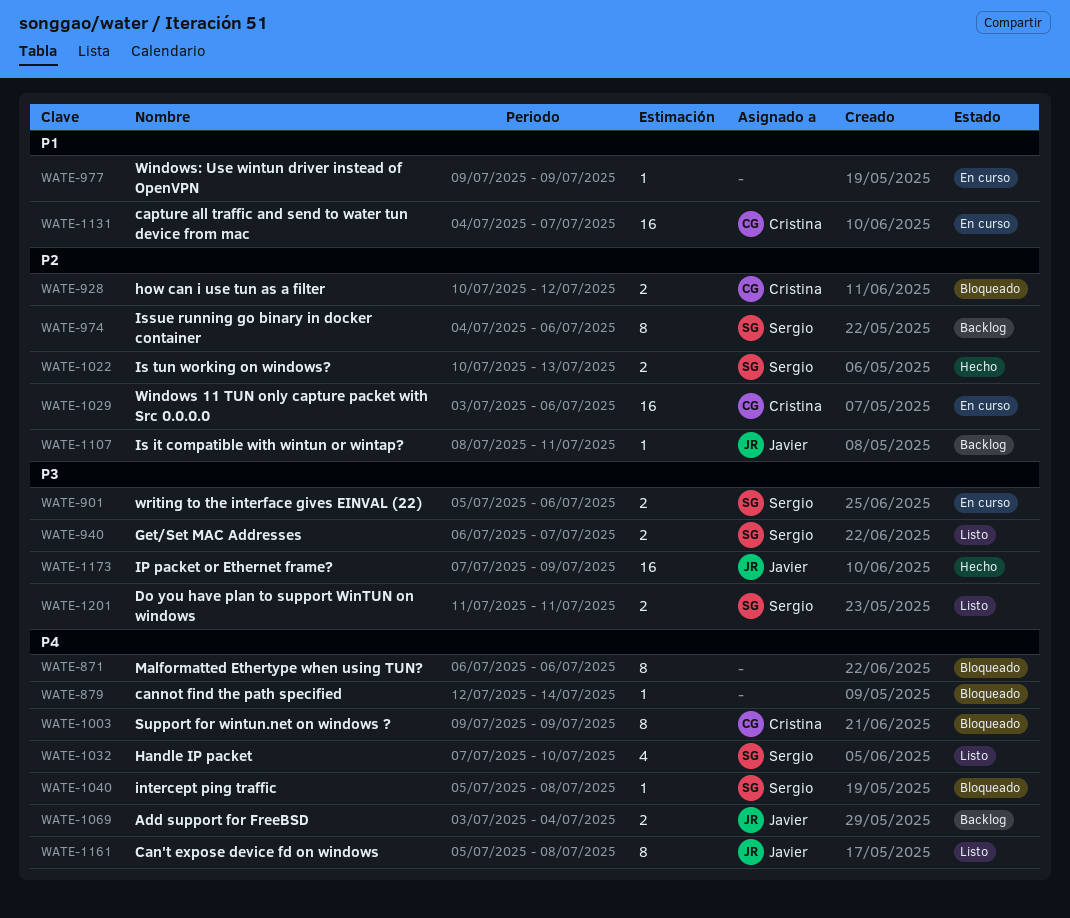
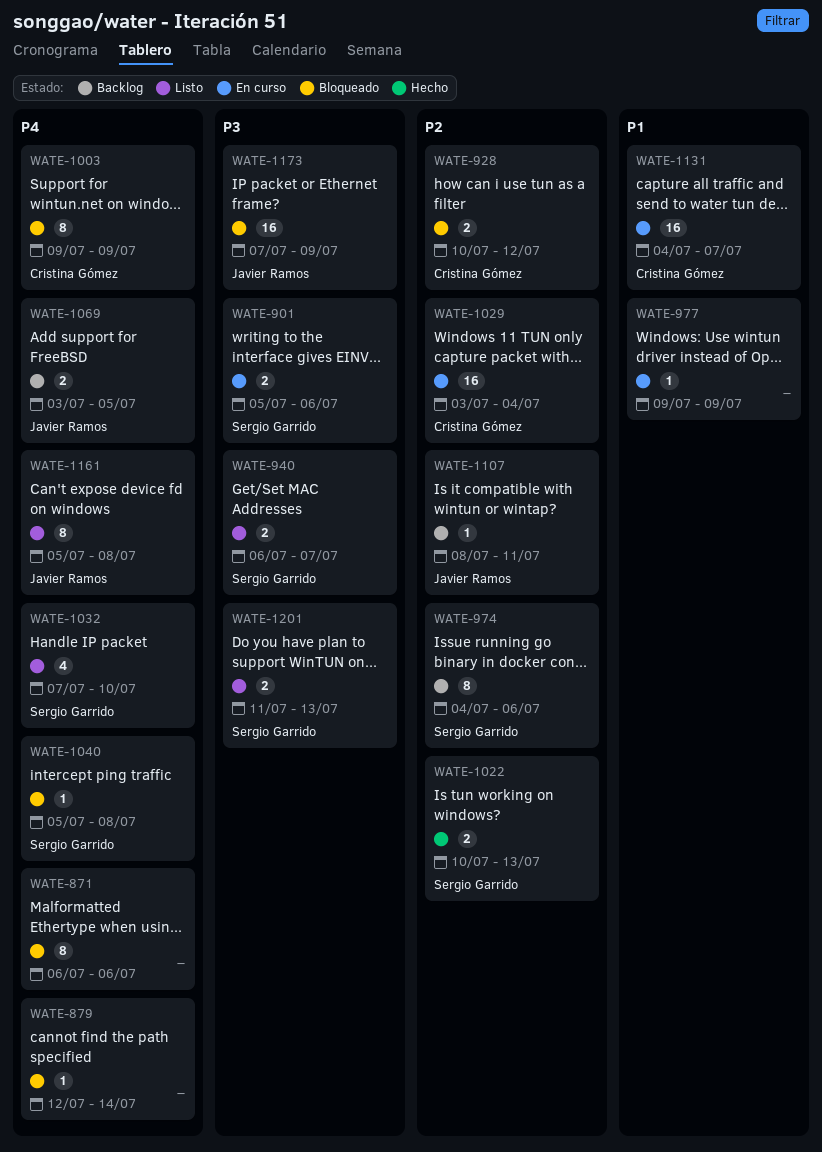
WATE-1029, due: Jul 6 -> Jul 4
WATE-1069, due: Jul 4 -> Jul 5
WATE-1173, status: Hecho -> Bloqueado
WATE-1201, due: Jul 11 -> Jul 13

